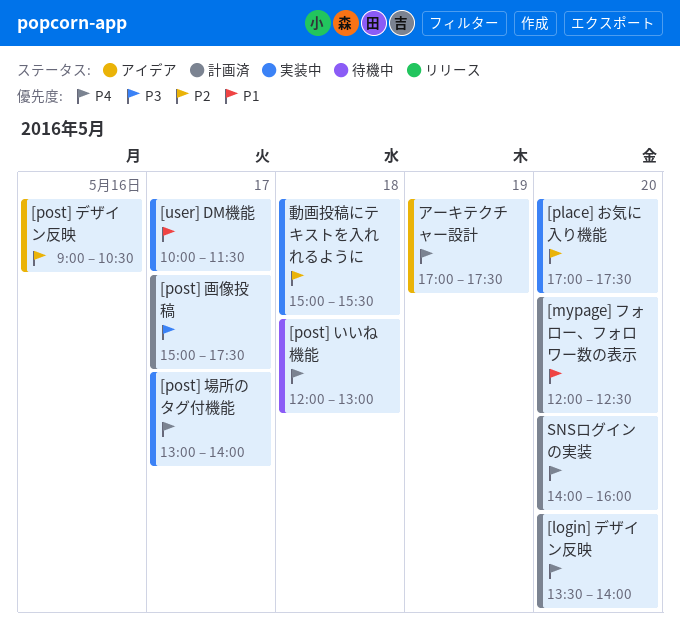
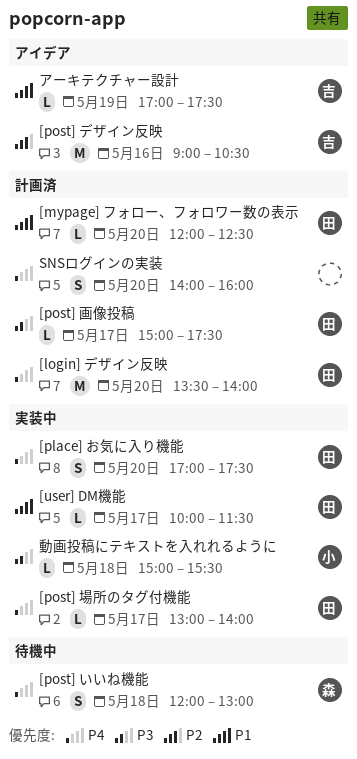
[place] お気に入り機能, priority: P2 -> P4
アーキテクチャー設計, priority: P4 -> P1
動画投稿にテキストを入れれるように, priority: P2 -> P3

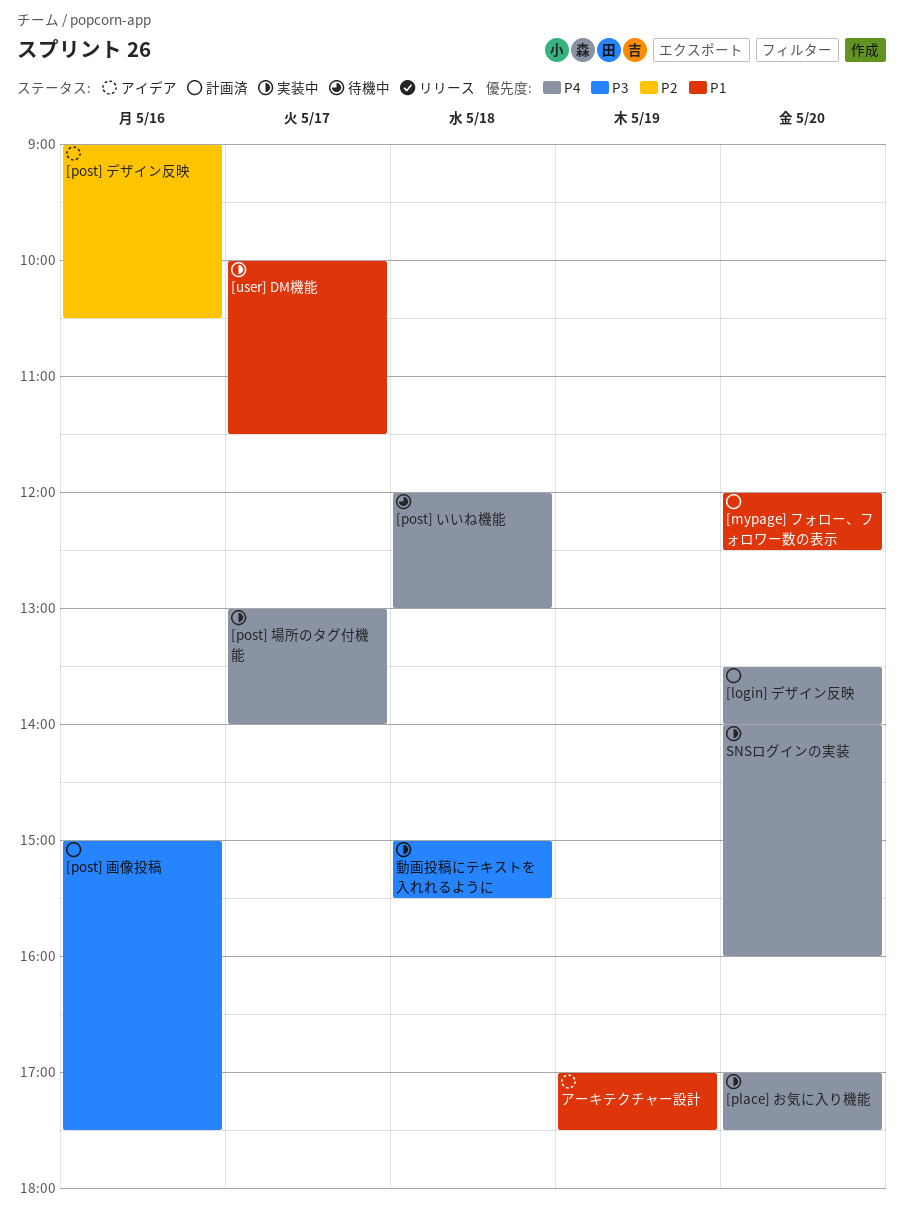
[post] 画像投稿, day: May 17 -> May 16
SNSログインの実装, status: 計画済 -> 実装中

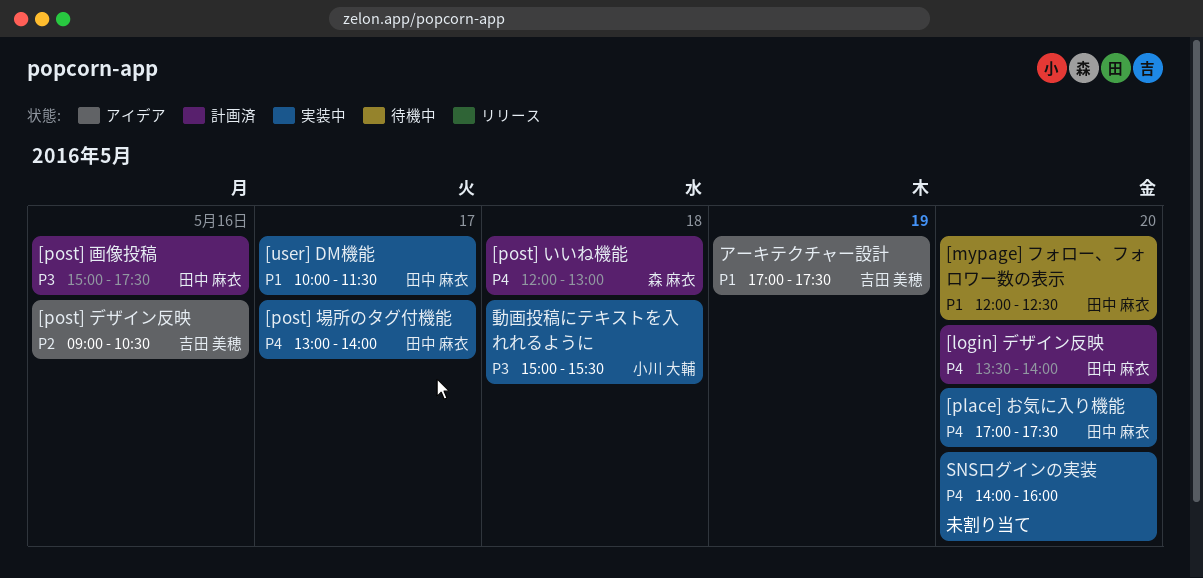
[mypage] フォロー、フォロワー数の表示, status: 計画済 -> 待機中
[post] いいね機能, status: 待機中 -> 計画済

